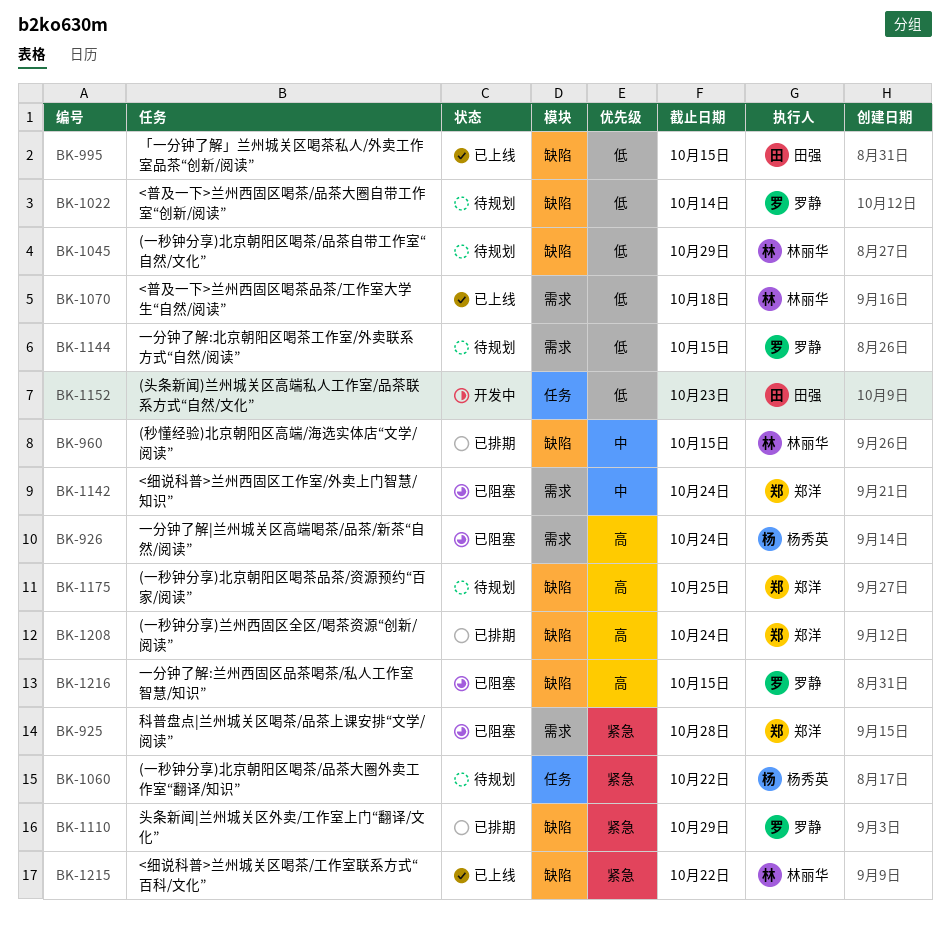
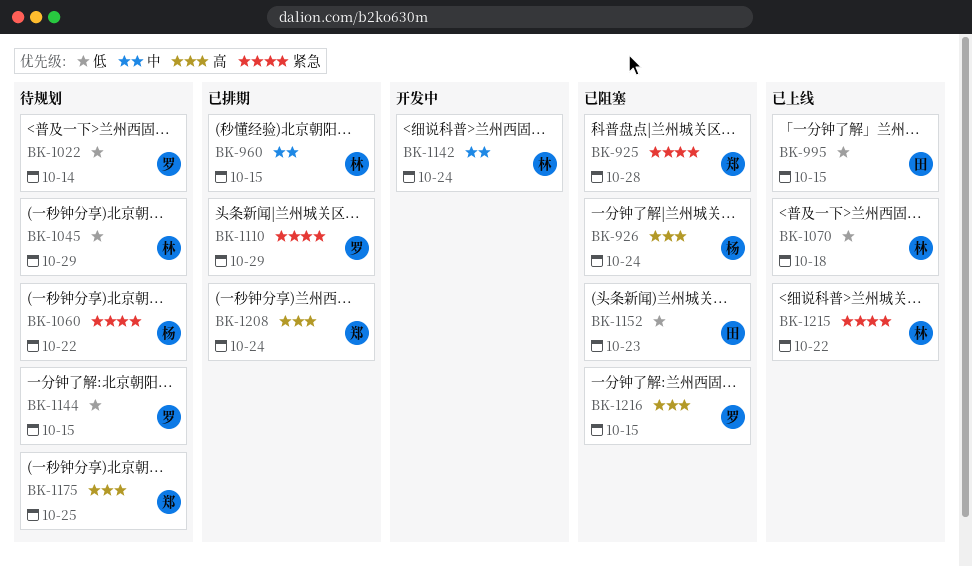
BK-1142, status: 已阻塞 -> 开发中
BK-1142, owner: 郑洋 -> 林丽华
BK-1152, status: 开发中 -> 已阻塞

